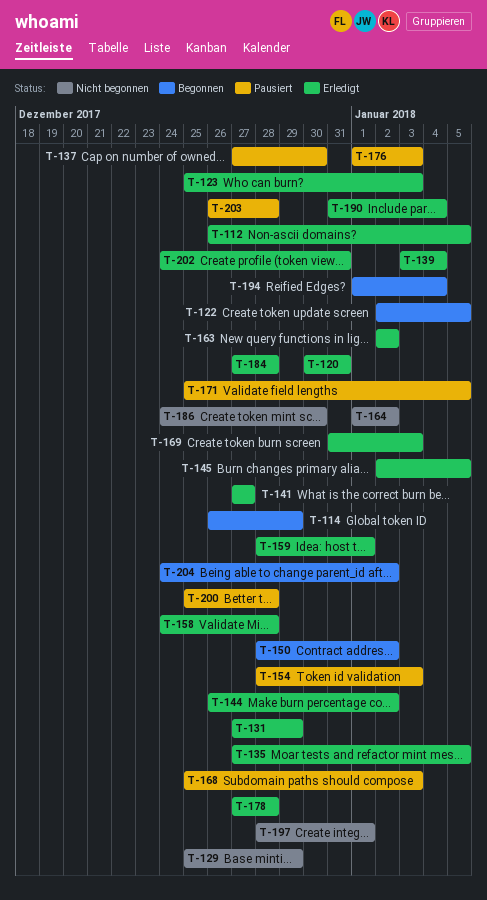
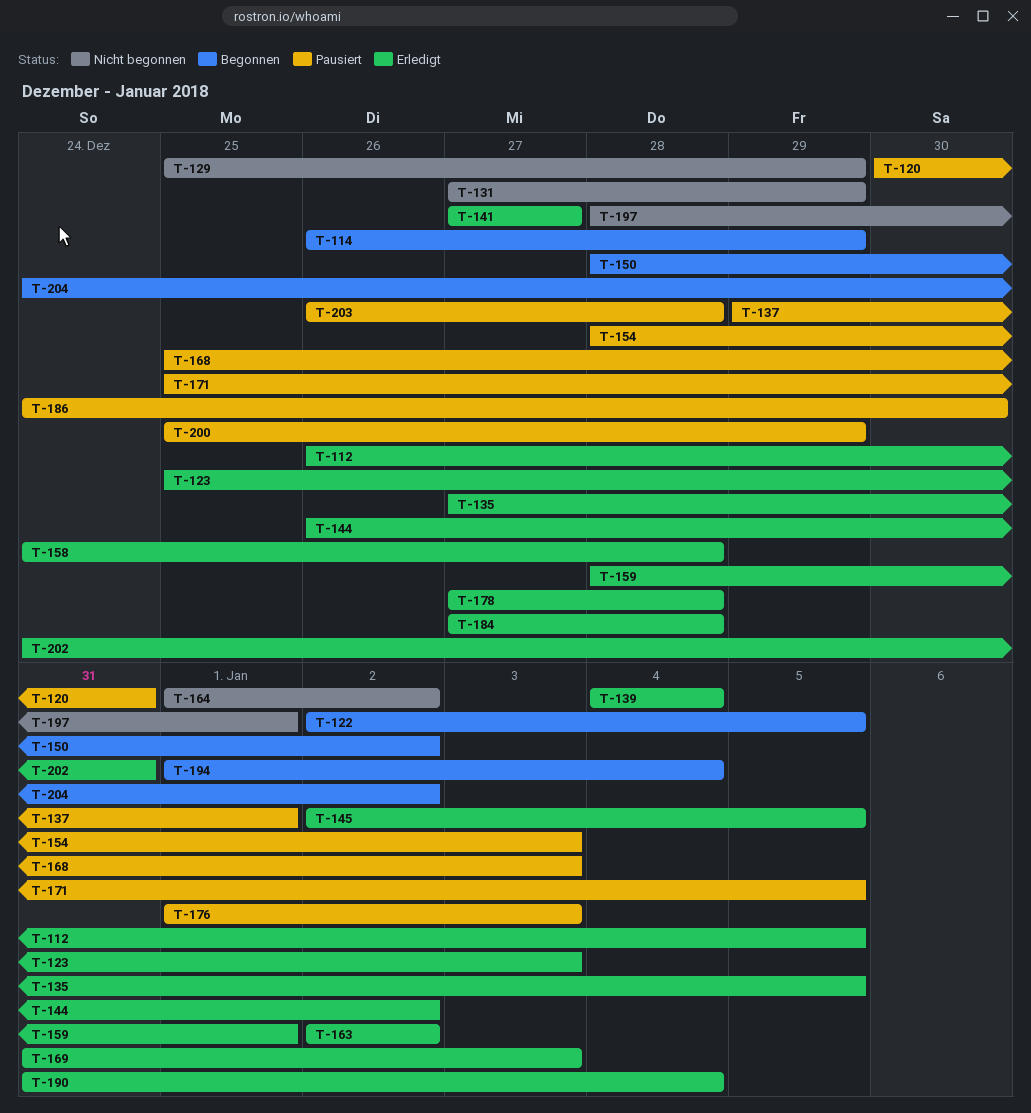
T-120, status: Erledigt -> Pausiert
T-131, status: Erledigt -> Nicht begonnen
T-137, start: Dec 27 -> Dec 29
T-137, due: Dec 30 -> Jan 1
T-139, start: Jan 3 -> Jan 4
T-186, status: Nicht begonnen -> Pausiert
T-200, due: Dec 28 -> Dec 29

